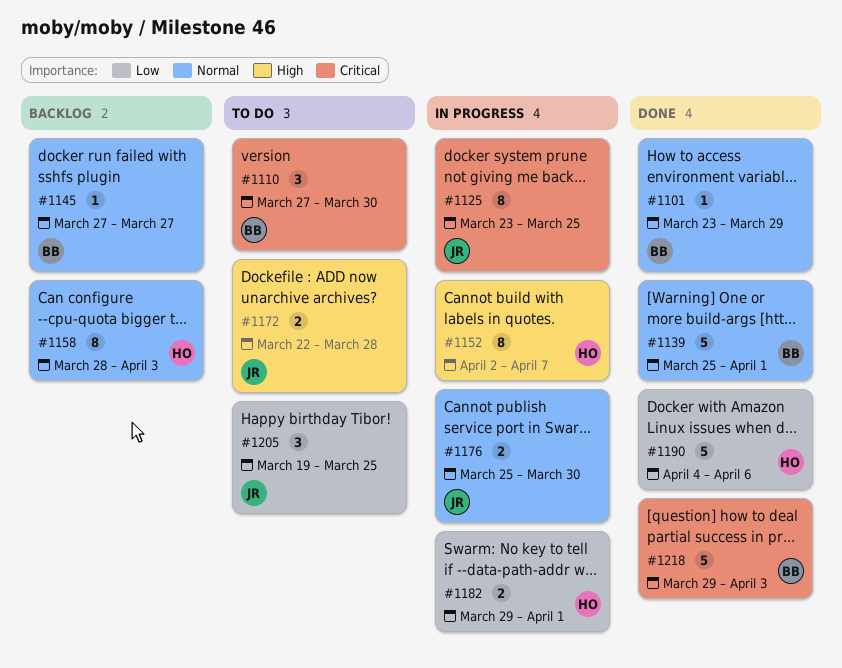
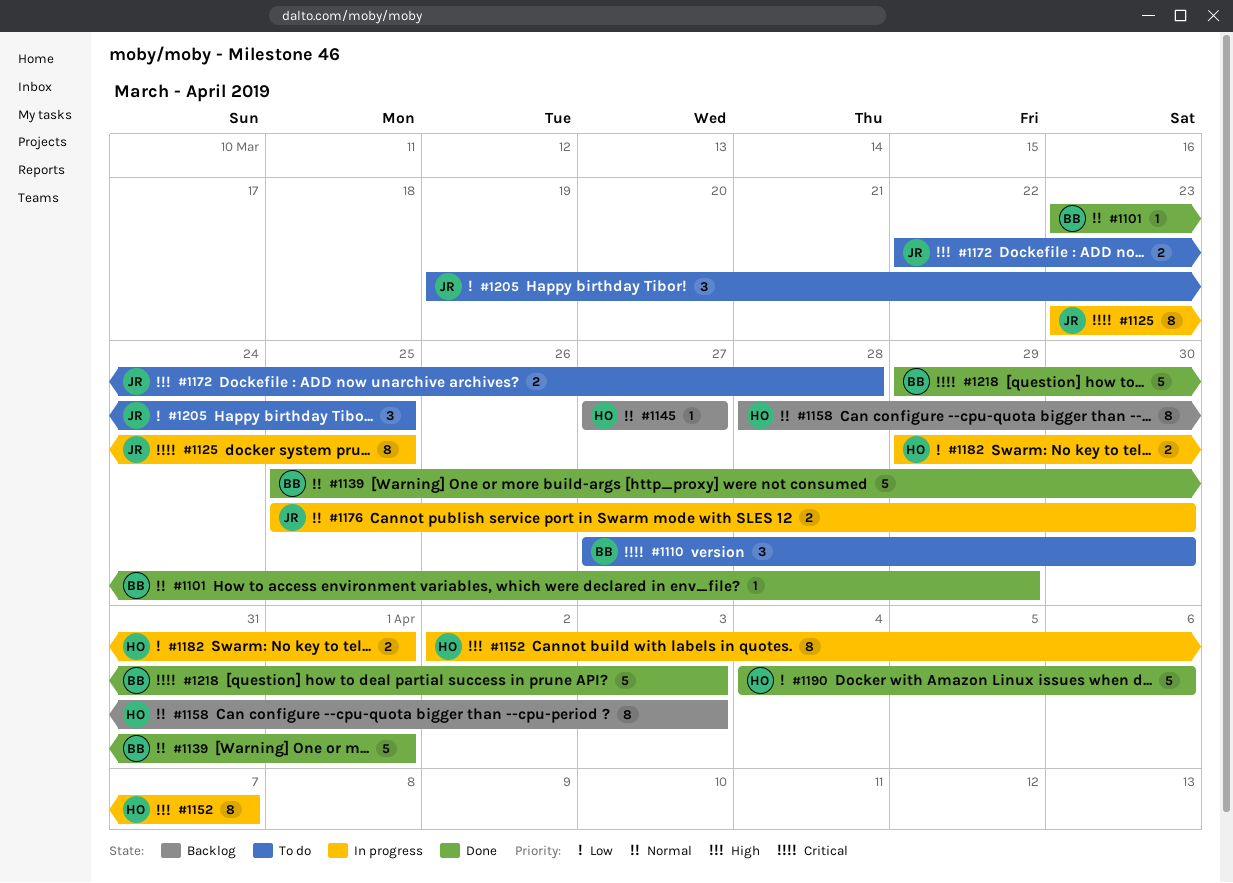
#1145, owner: BB -> HO

